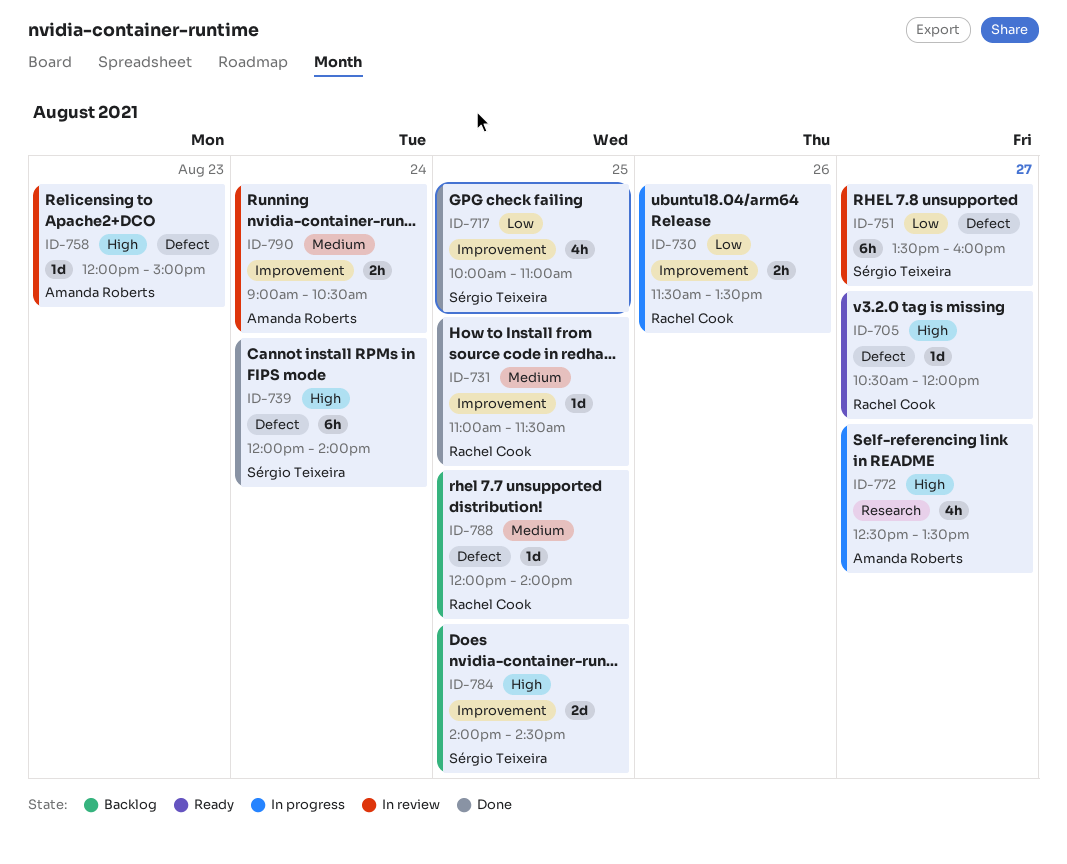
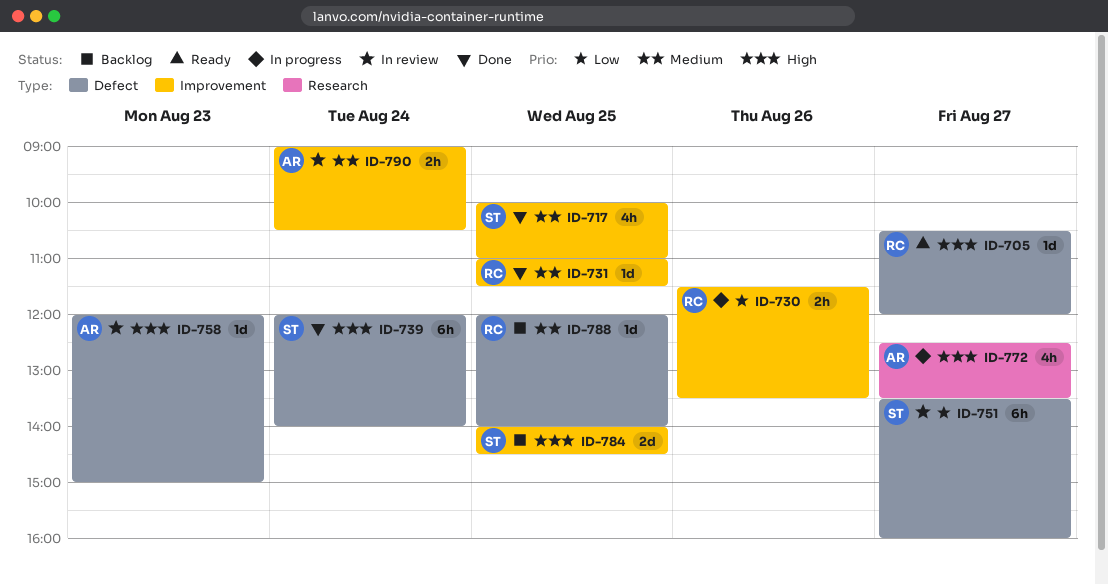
ID-717, priority: Low -> Medium

